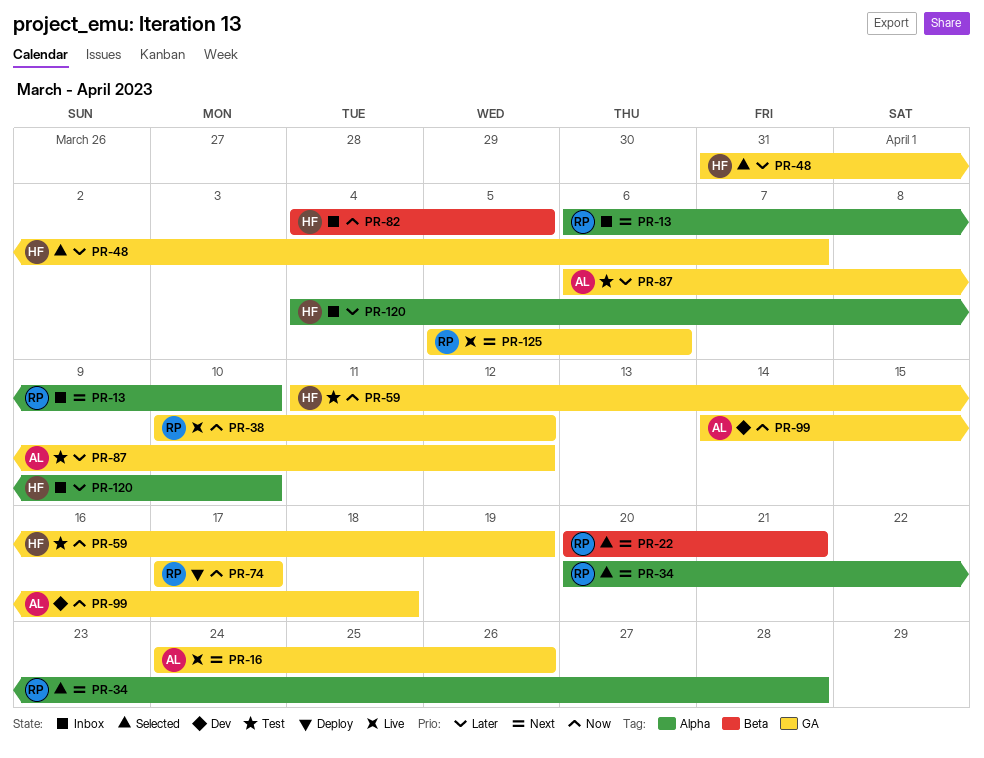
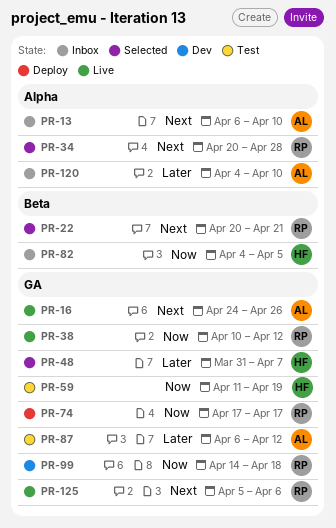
PR-13, owner: RP -> AL
PR-99, owner: AL -> RP
PR-120, owner: HF -> AL

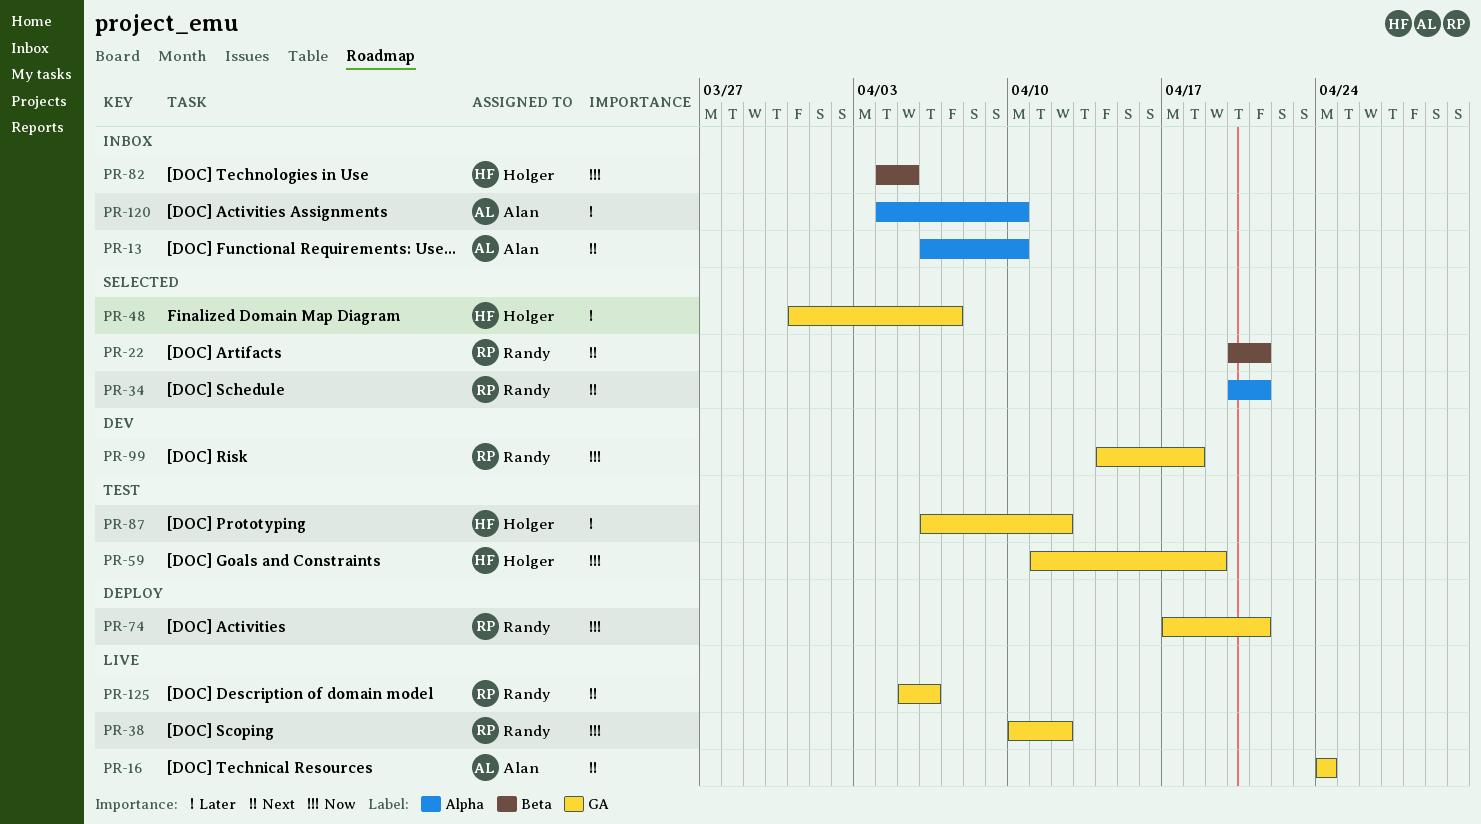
PR-16, due: Apr 26 -> Apr 24
PR-34, due: Apr 28 -> Apr 21
PR-74, due: Apr 17 -> Apr 21
PR-87, owner: Alan -> Holger

